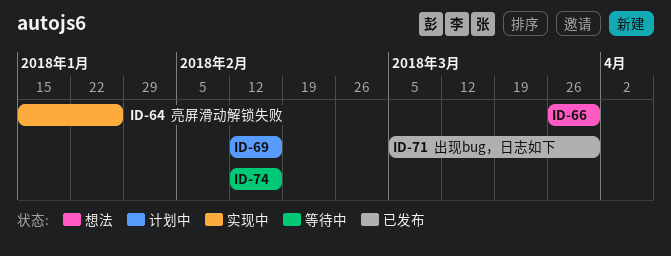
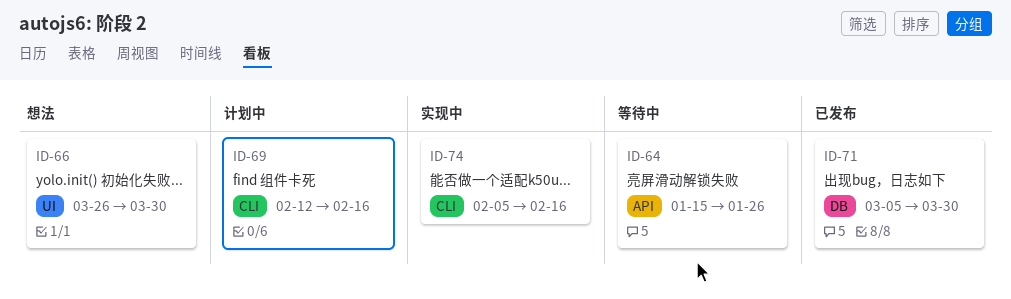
ID-64, status: 实现中 -> 等待中
ID-74, status: 等待中 -> 实现中
ID-74, start: Feb 12 -> Feb 5

